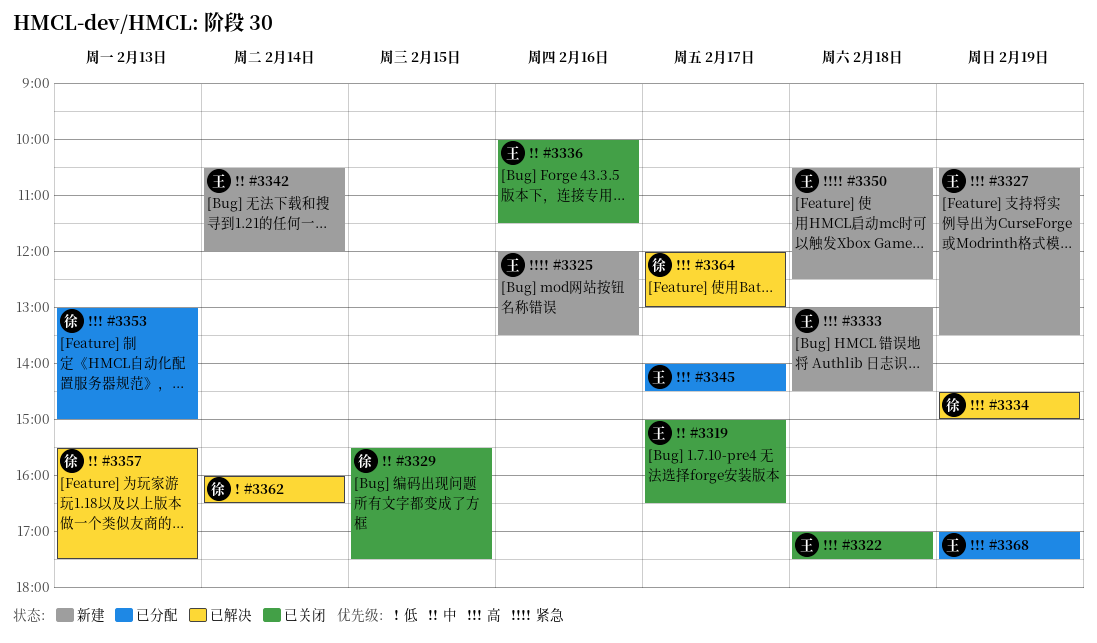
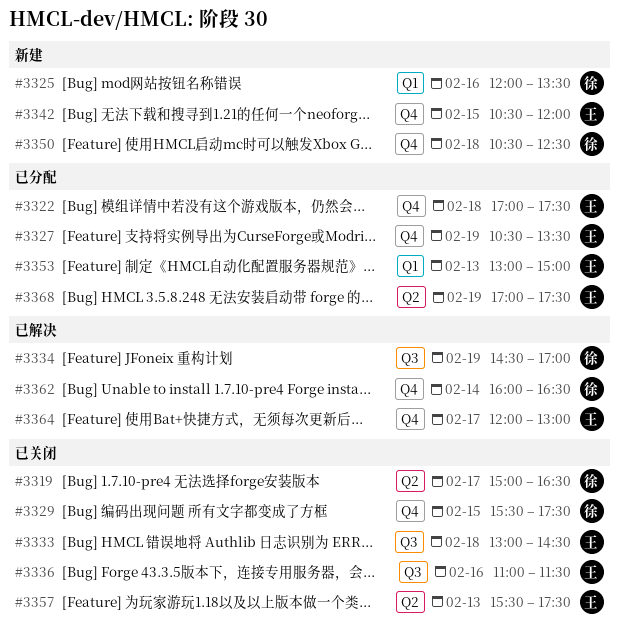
#3319, owner: 王 -> 徐
#3322, status: 已关闭 -> 已分配
#3325, owner: 王 -> 徐
#3327, status: 新建 -> 已分配
#3333, status: 新建 -> 已关闭
#3334, ends: 15:00 -> 17:00
#3336, begins: 10:00 -> 11:00
#3342, day: Feb 14 -> Feb 15
#3345: present -> none
#3350, owner: 王 -> 徐
#3353, owner: 徐 -> 王
#3357, status: 已解决 -> 已关闭
#3357, owner: 徐 -> 王
#3364, owner: 徐 -> 王

